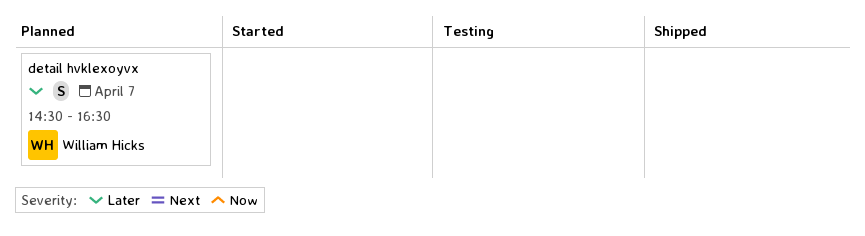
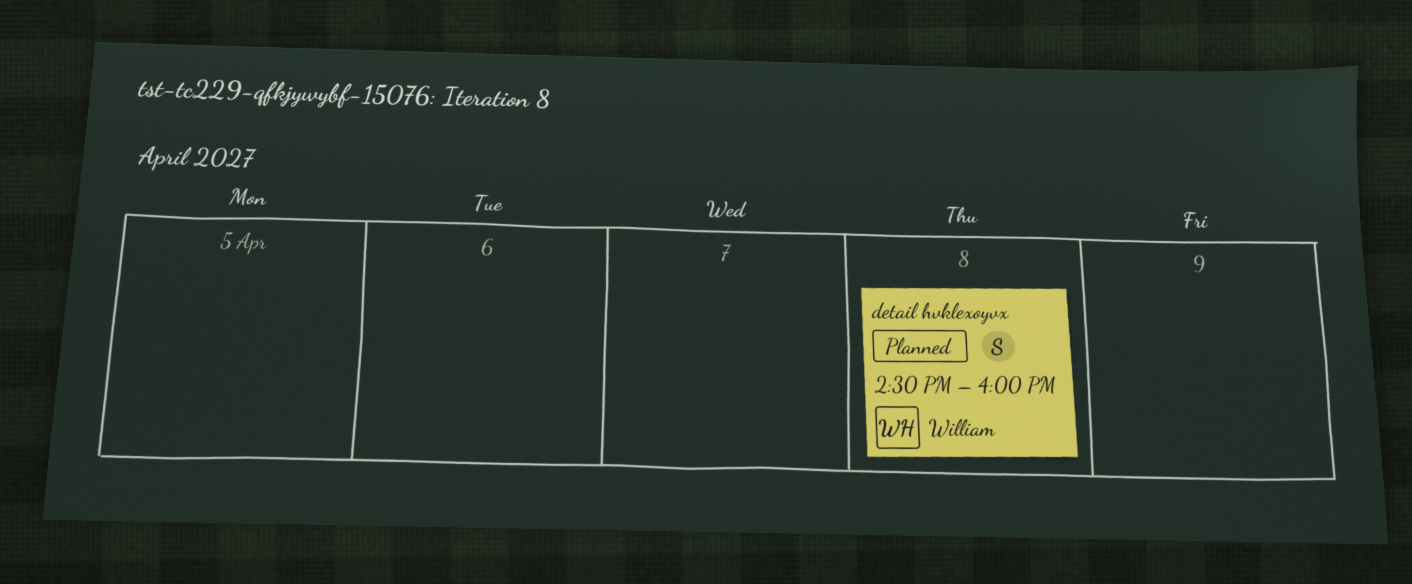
detail hvklexoyvx, day: Apr 7 -> Apr 8
detail hvklexoyvx, ends: 16:30 -> 16:00

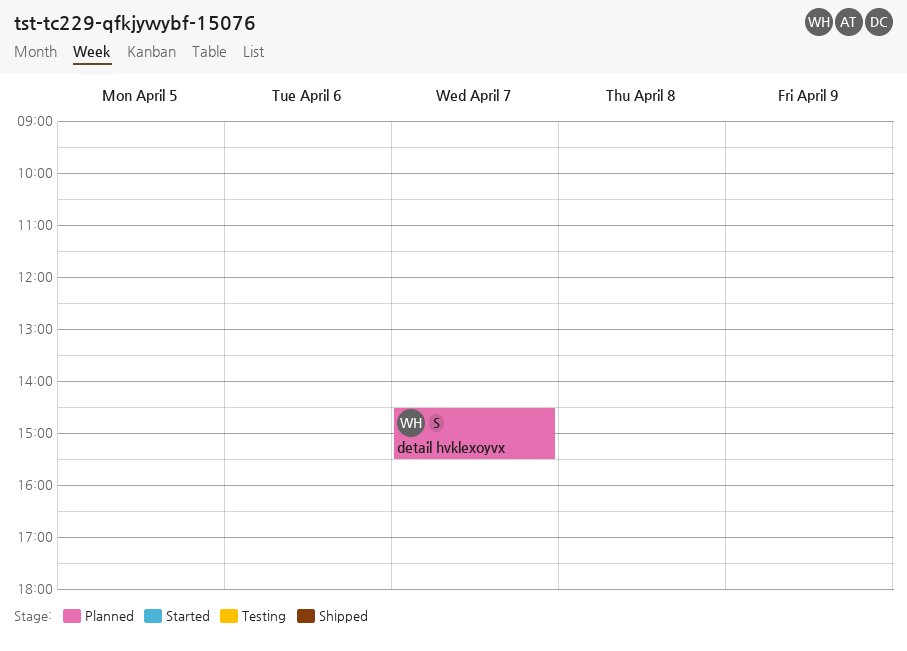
detail hvklexoyvx, day: Apr 8 -> Apr 7
detail hvklexoyvx, ends: 16:00 -> 15:30

